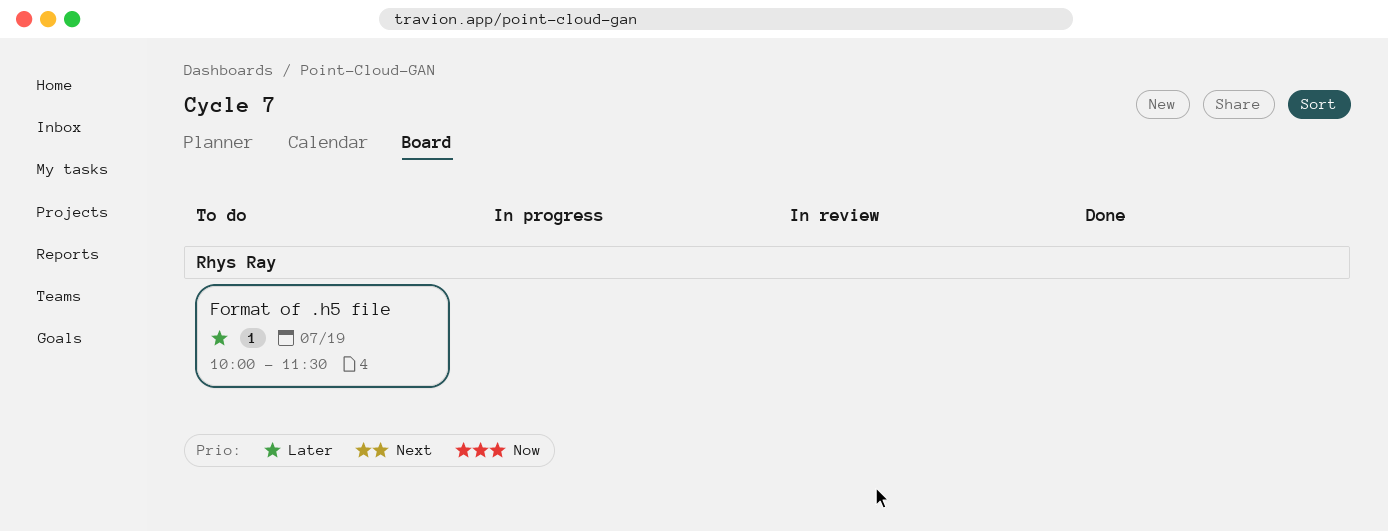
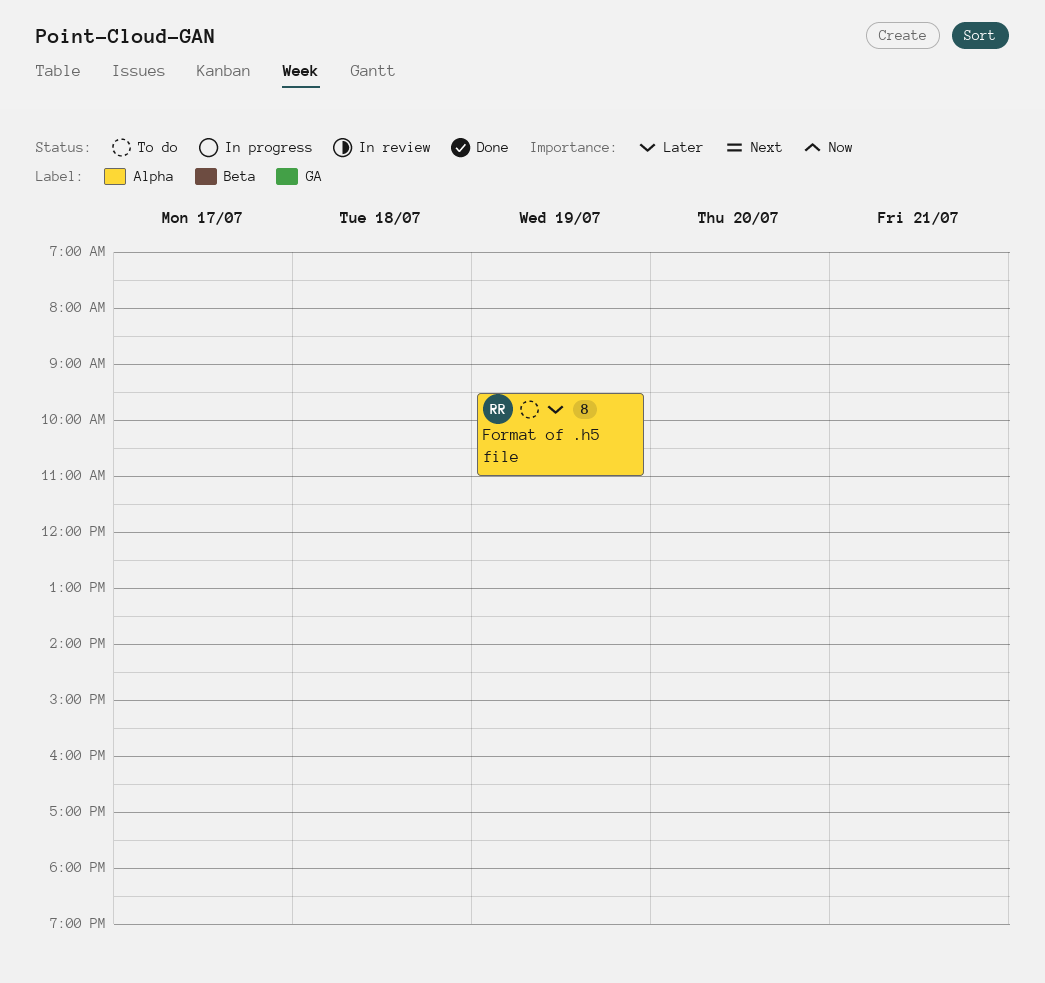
Format of .h5 file, estimate: 1 -> 8
Format of .h5 file, begins: 10:00 -> 09:30
Format of .h5 file, ends: 11:30 -> 11:00

